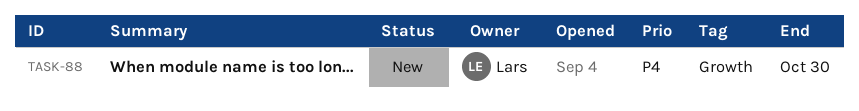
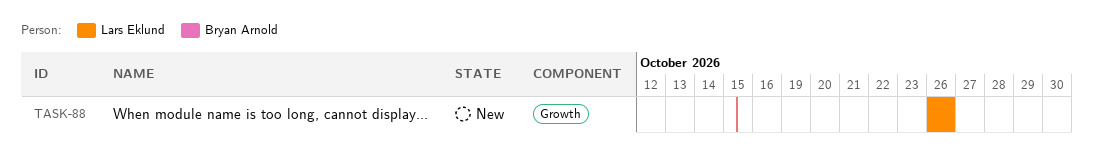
TASK-88, due: Oct 30 -> Oct 26

